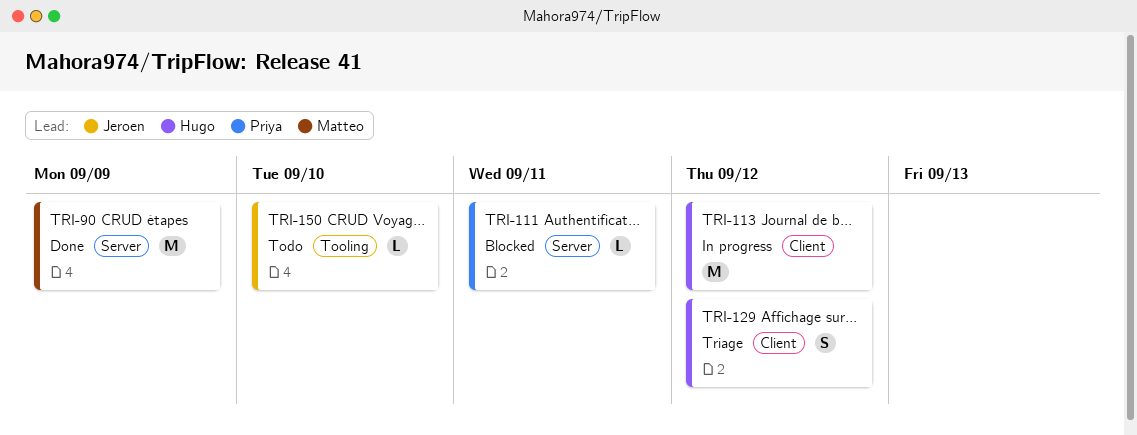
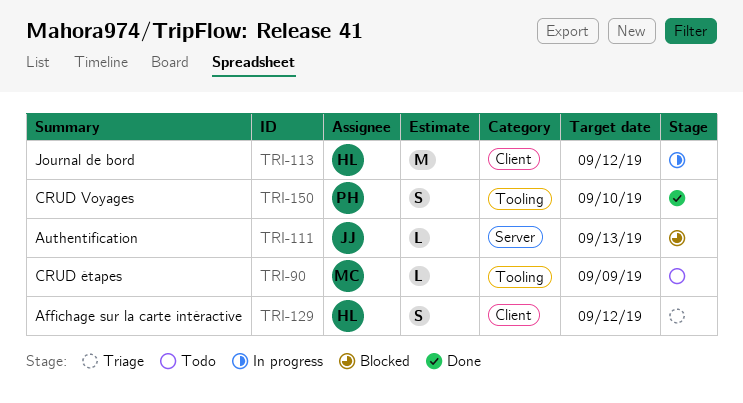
TRI-90, status: Done -> Todo
TRI-90, label: Server -> Tooling
TRI-90, estimate: M -> L
TRI-111, owner: Priya -> Jeroen
TRI-111, due: Sep 11 -> Sep 13
TRI-150, status: Todo -> Done
TRI-150, owner: Jeroen -> Priya
TRI-150, estimate: L -> S

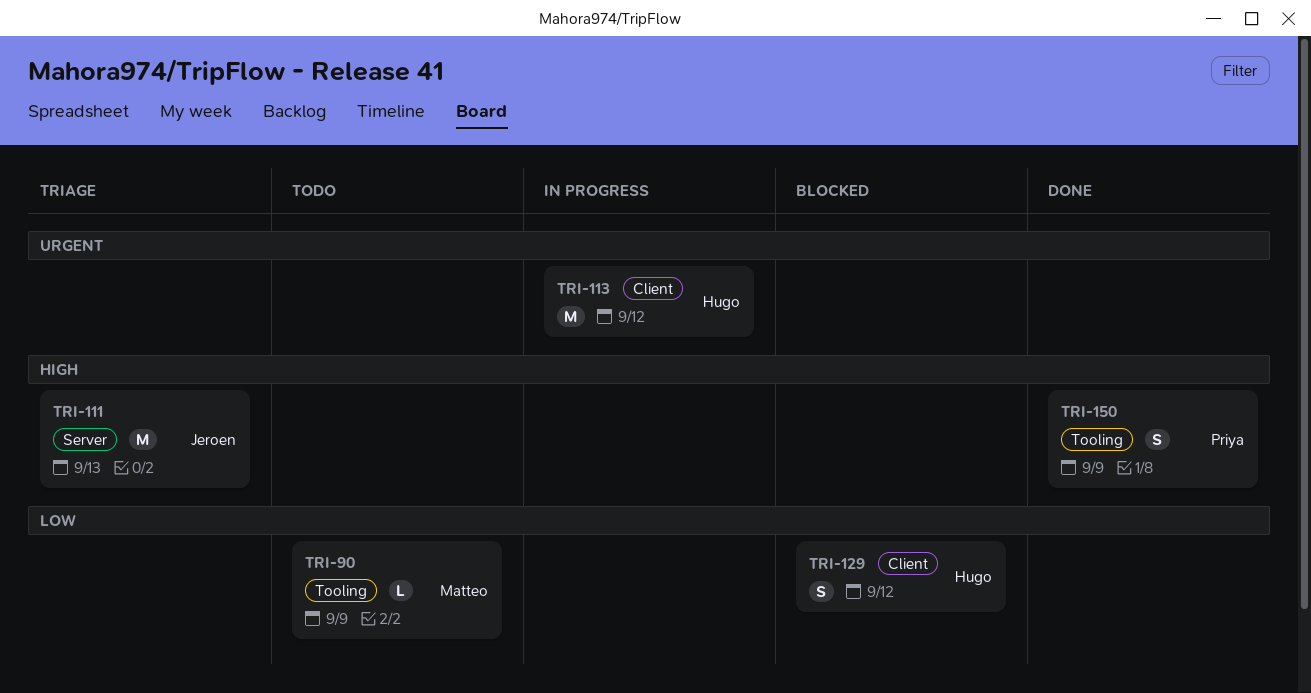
TRI-111, status: Blocked -> Triage
TRI-111, estimate: L -> M
TRI-129, status: Triage -> Blocked
TRI-150, due: Sep 10 -> Sep 9

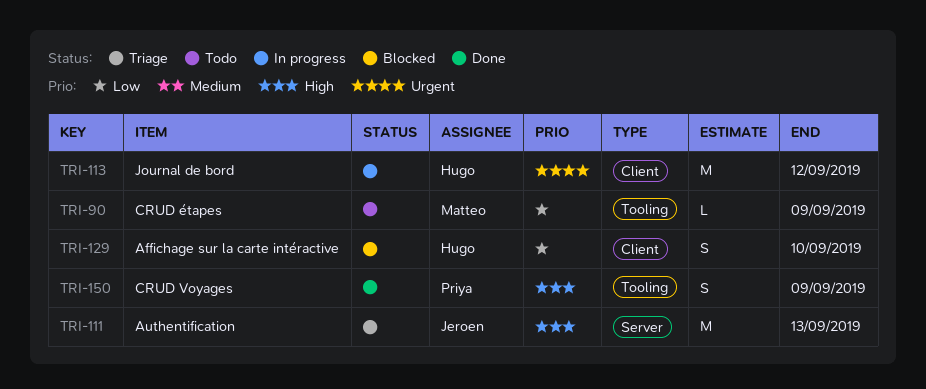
TRI-129, due: Sep 12 -> Sep 10

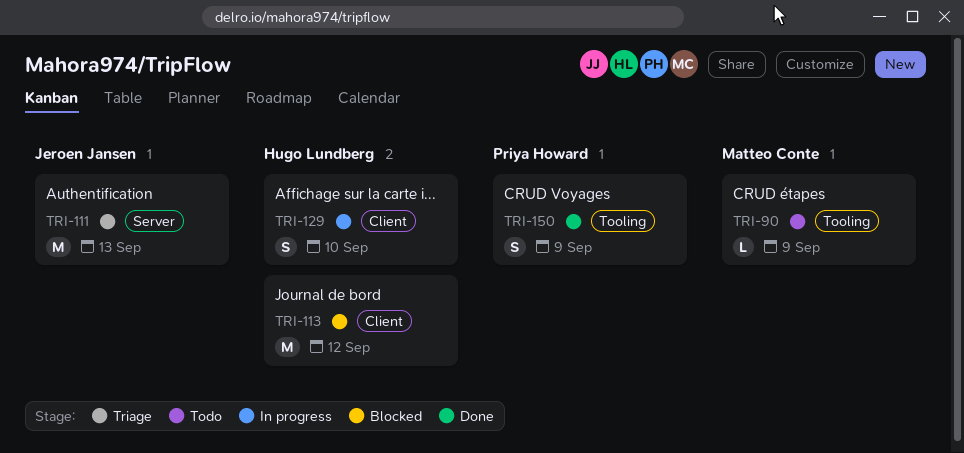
TRI-113, status: In progress -> Blocked
TRI-129, status: Blocked -> In progress

